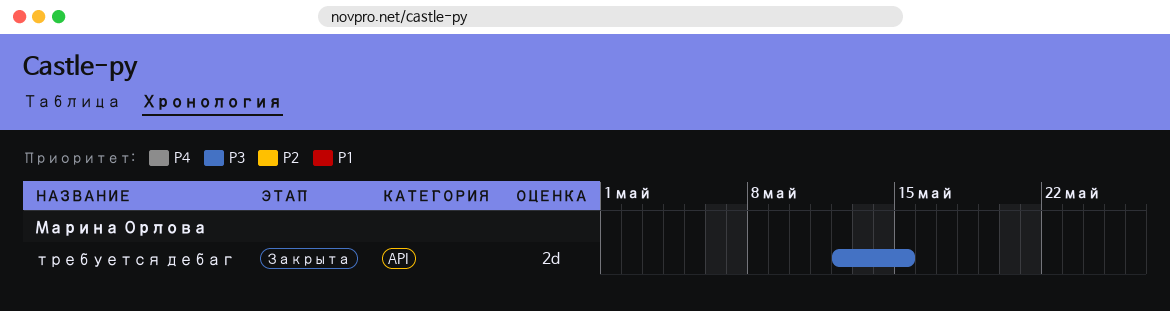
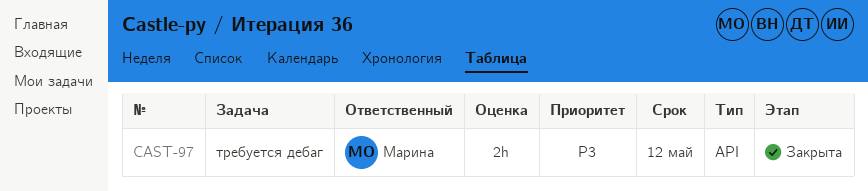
требуется дебаг, estimate: 2d -> 2h
требуется дебаг, due: May 15 -> May 12

